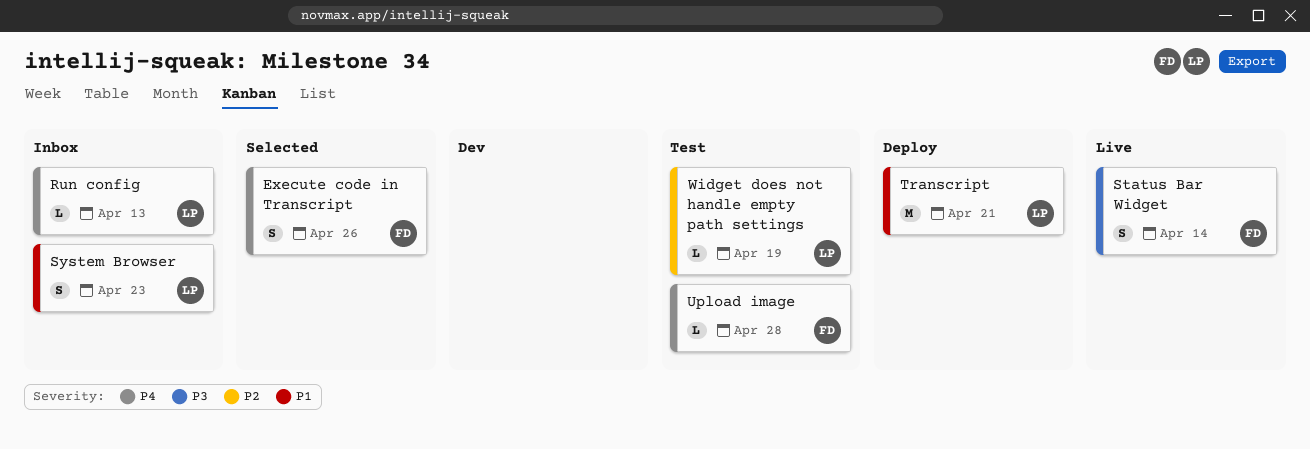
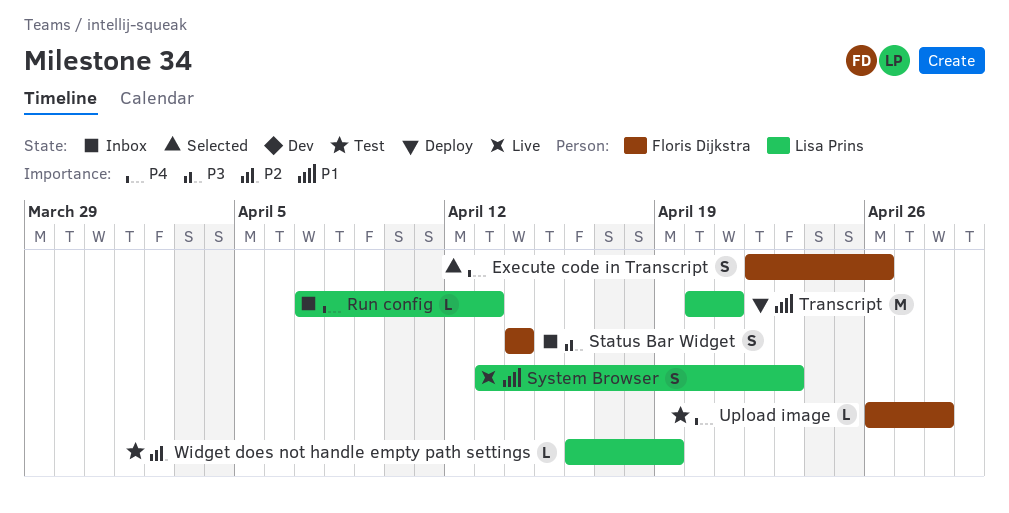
Status Bar Widget, status: Live -> Inbox
System Browser, status: Inbox -> Live

